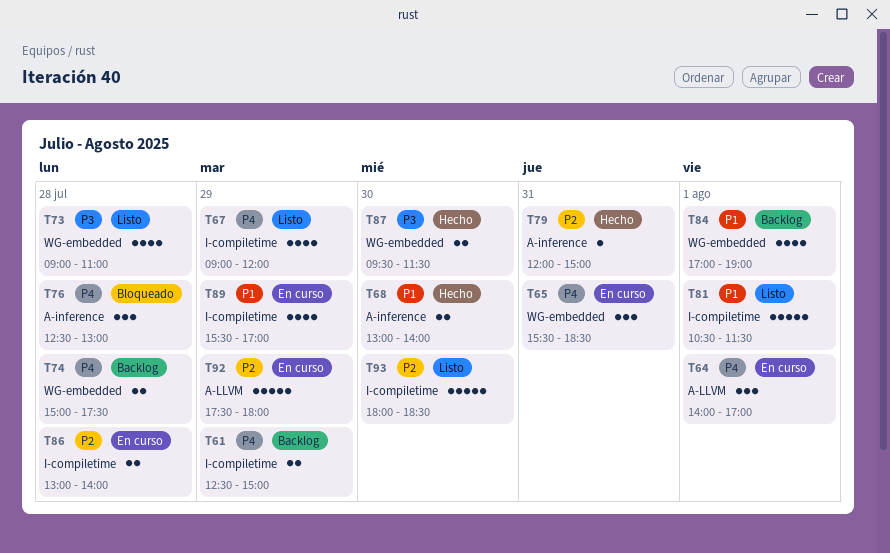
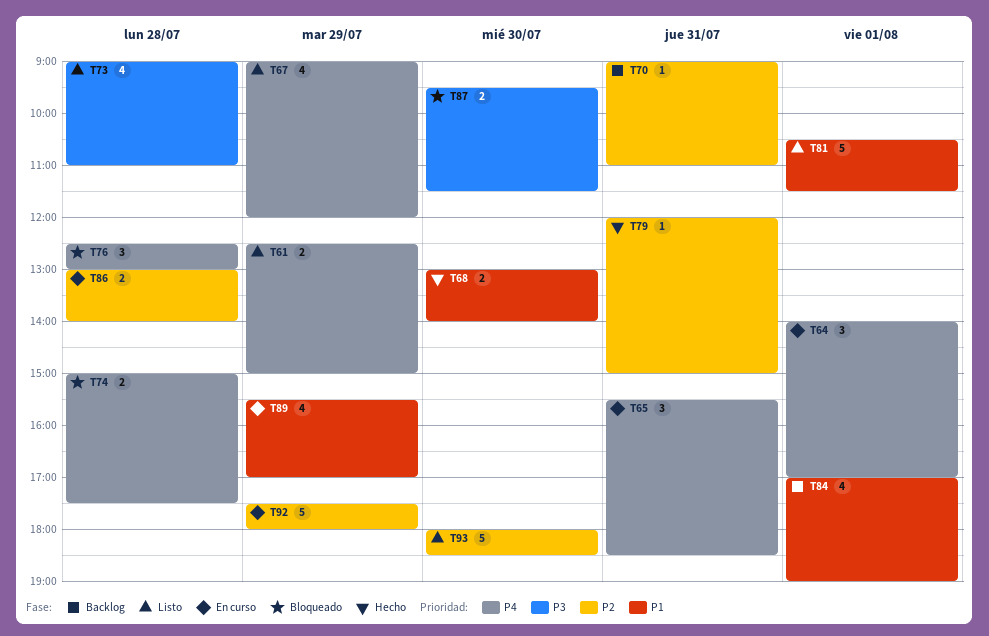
T61, status: Backlog -> Listo
T70: none -> present
T74, status: Backlog -> Bloqueado
T87, status: Hecho -> Bloqueado

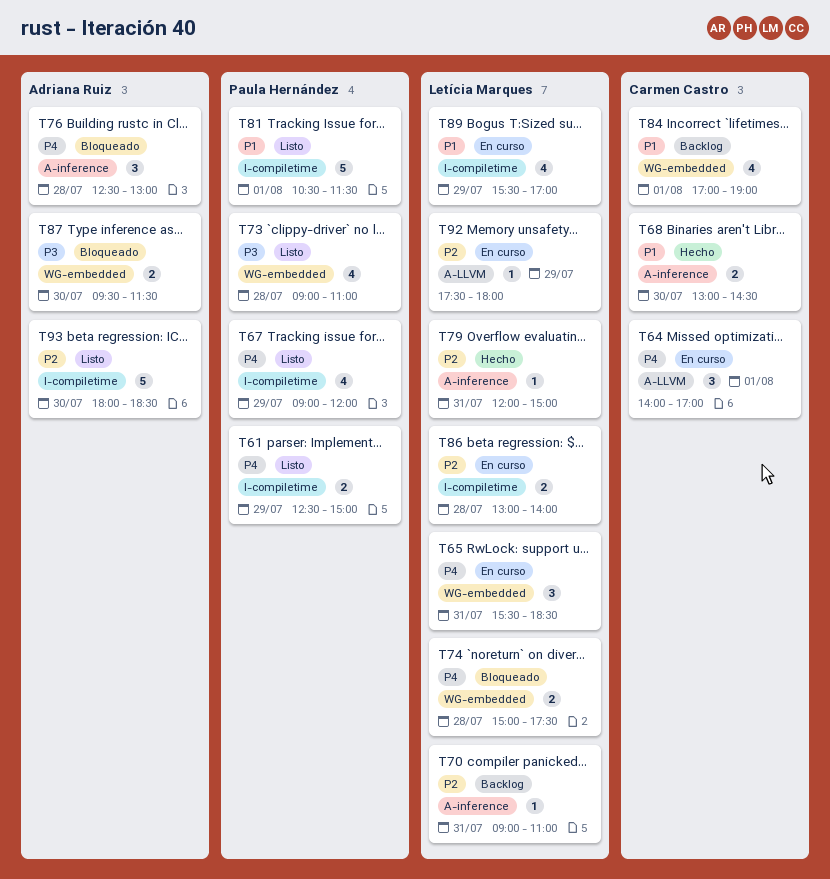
T68, ends: 14:00 -> 14:30
T92, estimate: 5 -> 1

